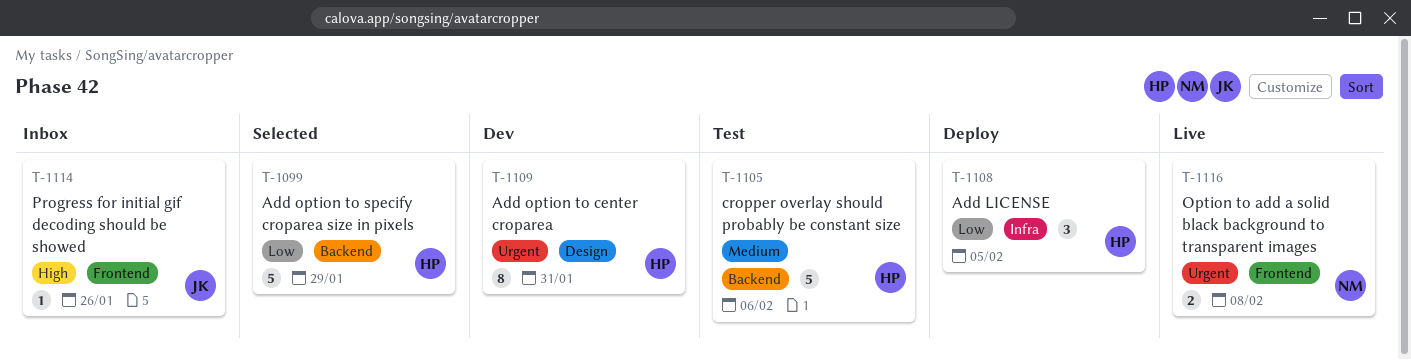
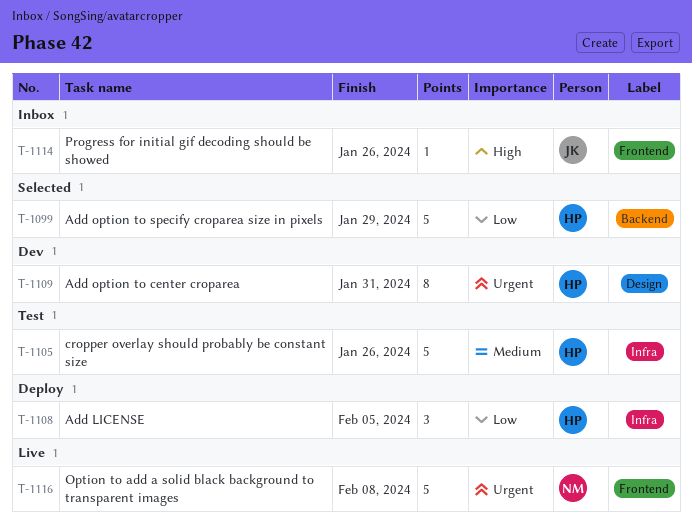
T-1105, label: Backend -> Infra
T-1105, due: Feb 6 -> Jan 26
T-1116, estimate: 2 -> 5

